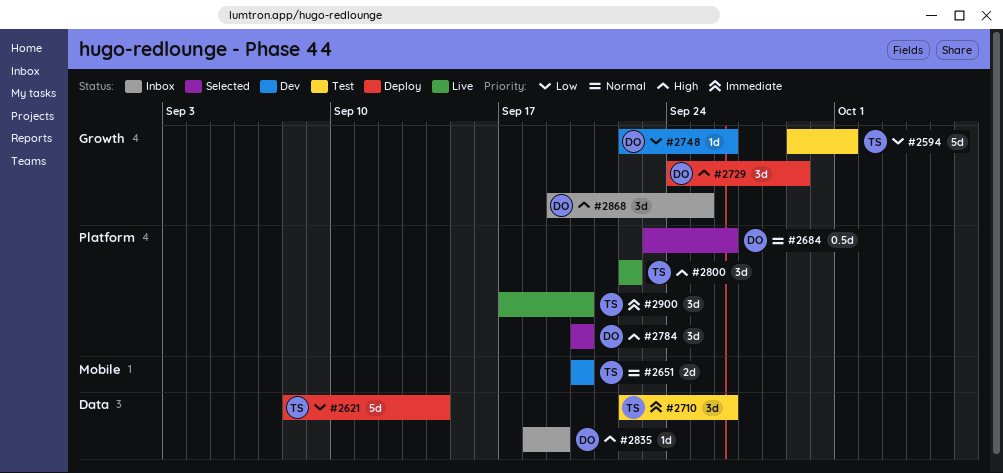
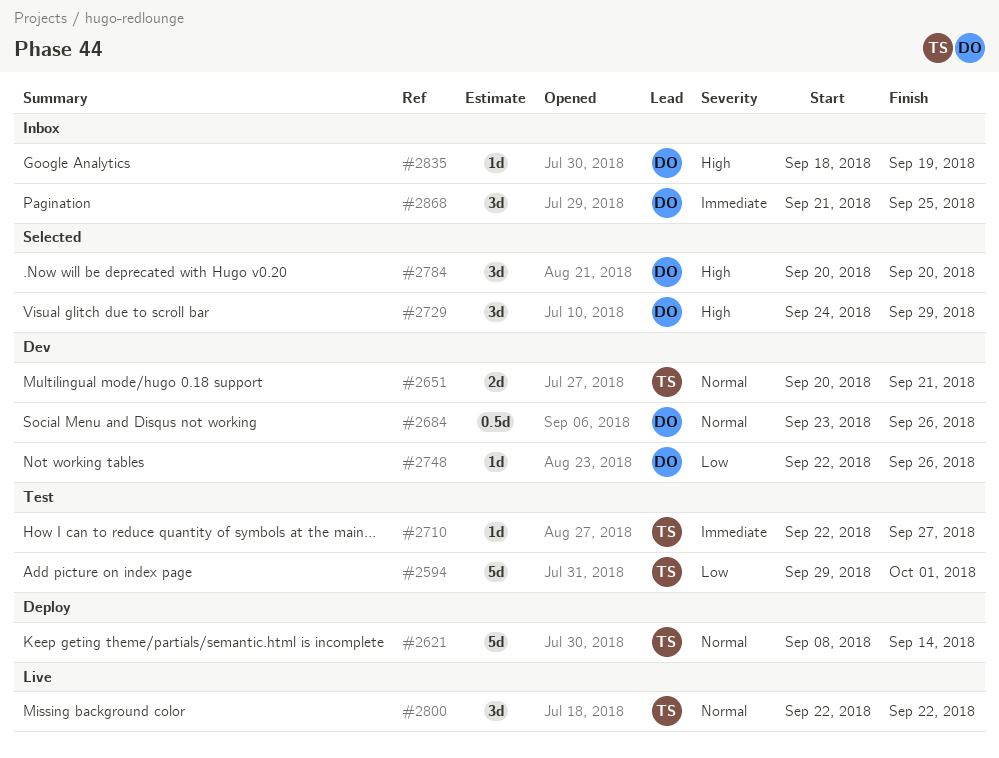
#2621, priority: Low -> Normal
#2651, due: Sep 20 -> Sep 21
#2684, status: Selected -> Dev
#2710, estimate: 3d -> 1d
#2710, due: Sep 26 -> Sep 27
#2729, status: Deploy -> Selected
#2800, priority: High -> Normal
#2868, priority: High -> Immediate
#2868, start: Sep 19 -> Sep 21
#2900: present -> none

